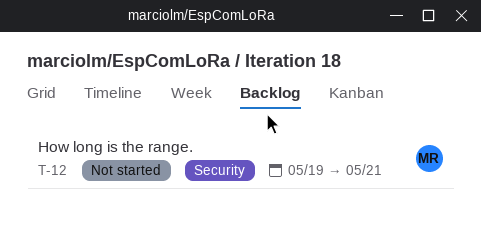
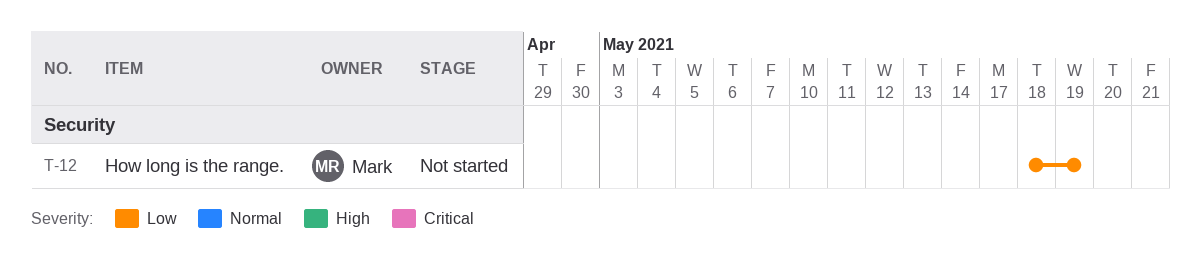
T-12, start: May 19 -> May 18
T-12, due: May 21 -> May 19

